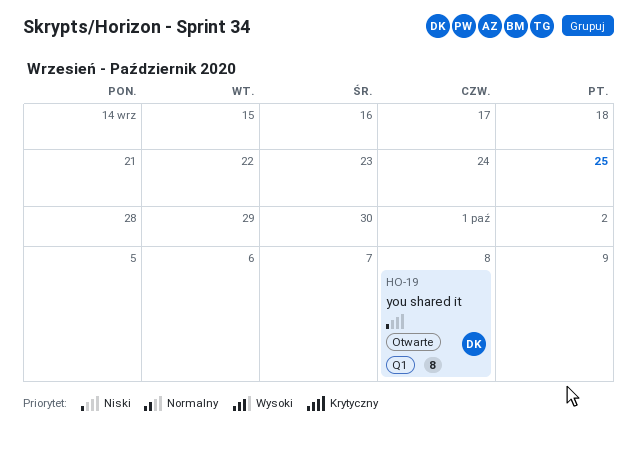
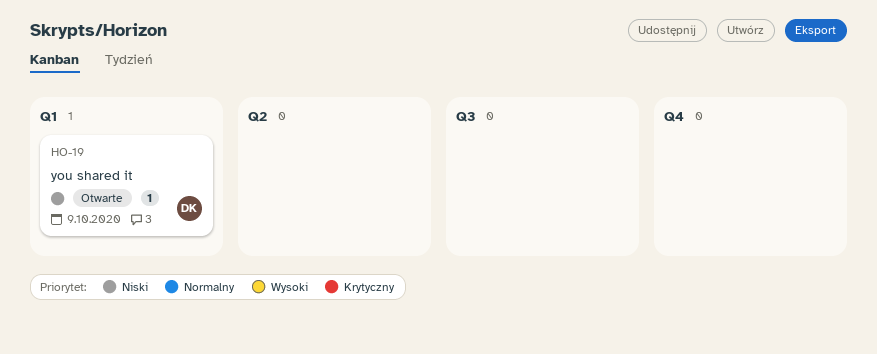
HO-19, estimate: 8 -> 1
HO-19, due: Oct 8 -> Oct 9

